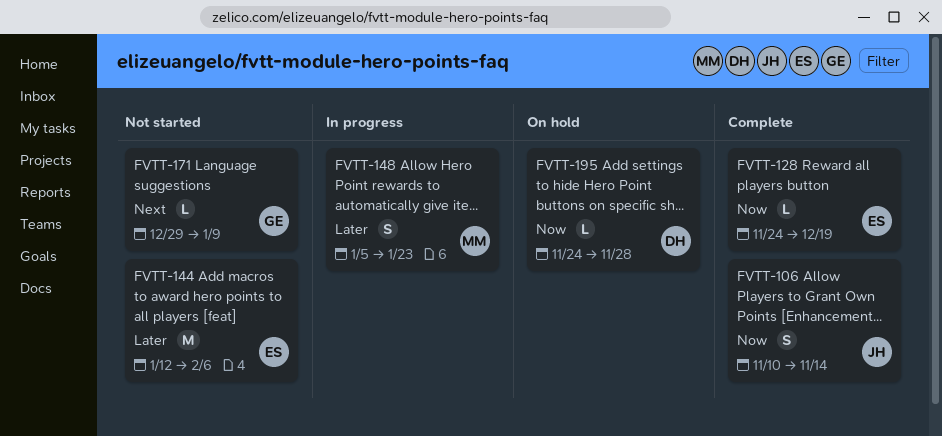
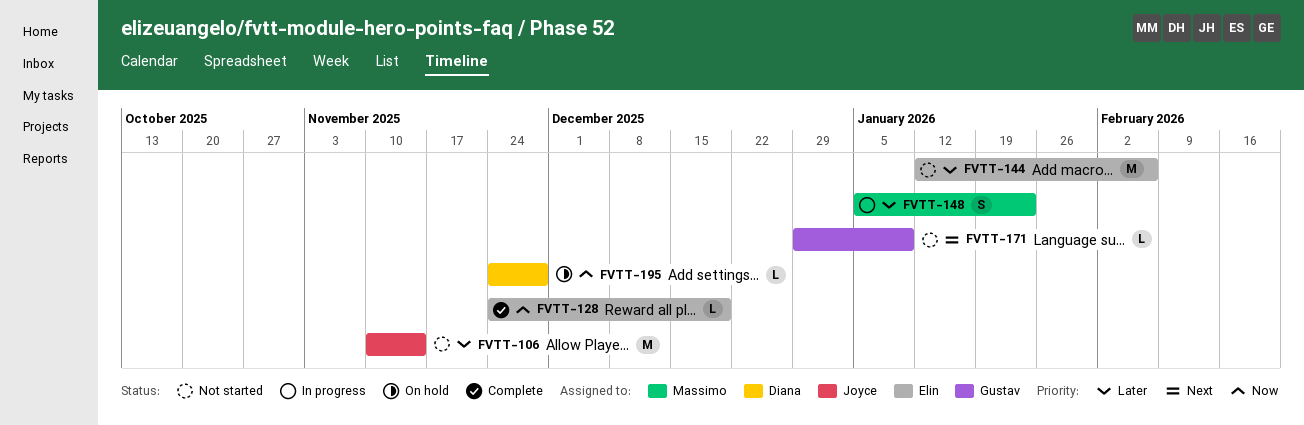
FVTT-106, status: Complete -> Not started
FVTT-106, priority: Now -> Later
FVTT-106, estimate: S -> M

